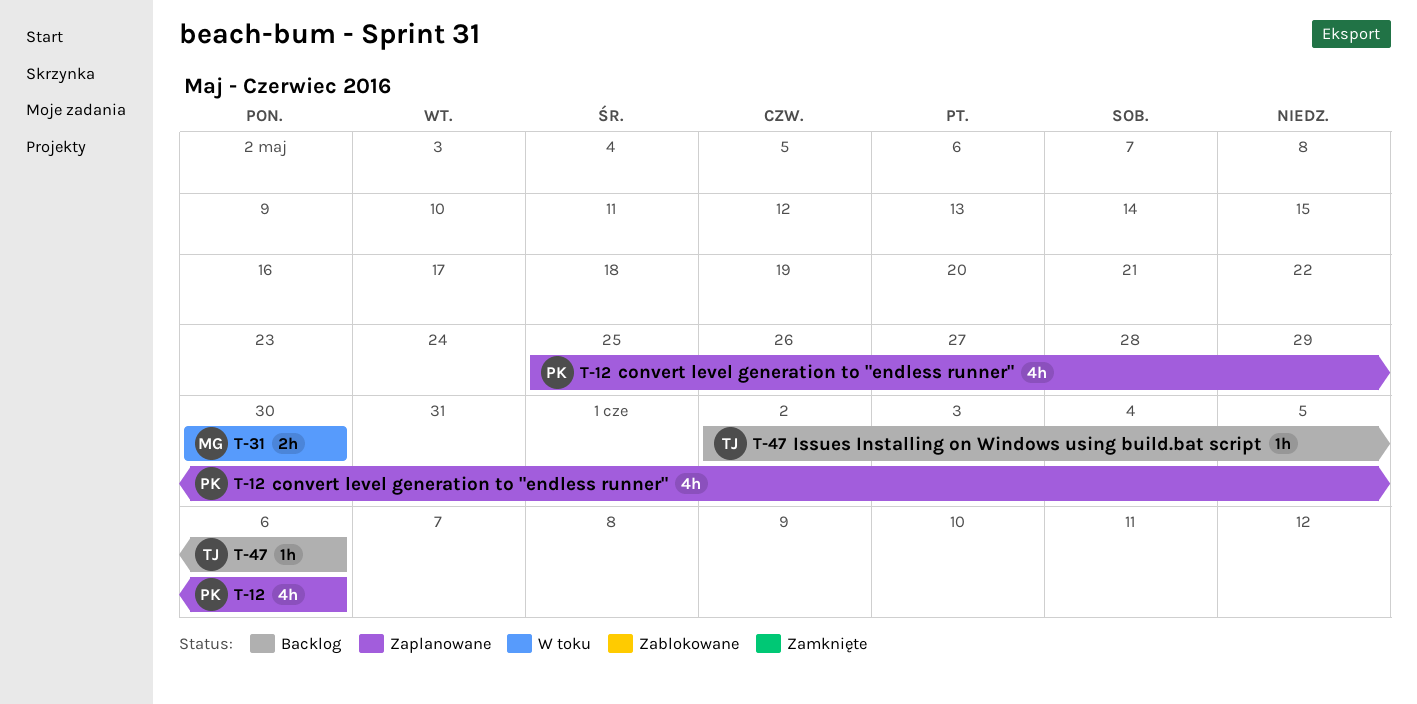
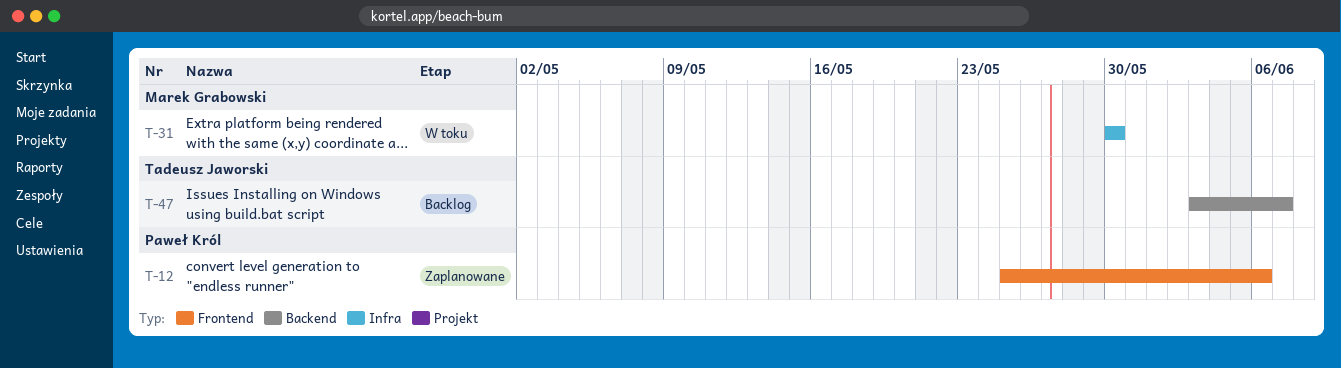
T-47, start: Jun 2 -> Jun 3
T-47, due: Jun 6 -> Jun 7

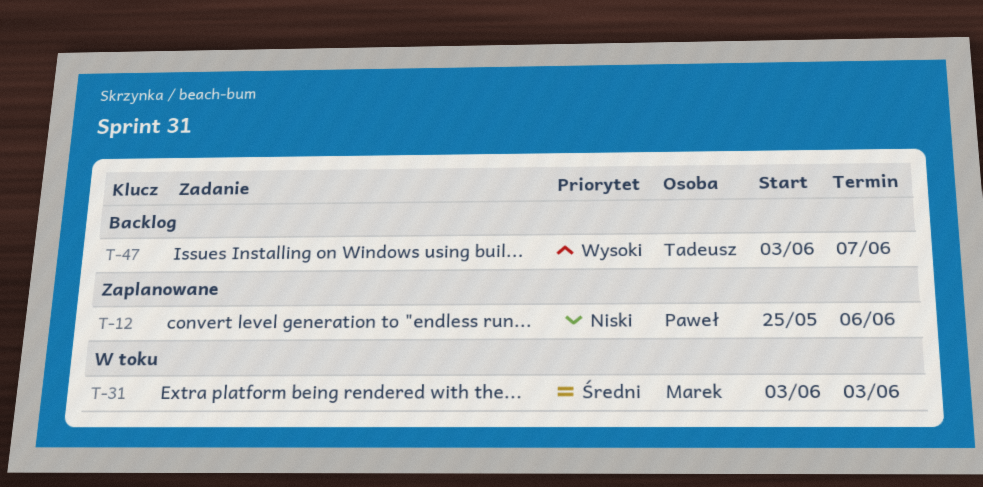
T-31, start: May 30 -> Jun 3
T-31, due: May 30 -> Jun 3

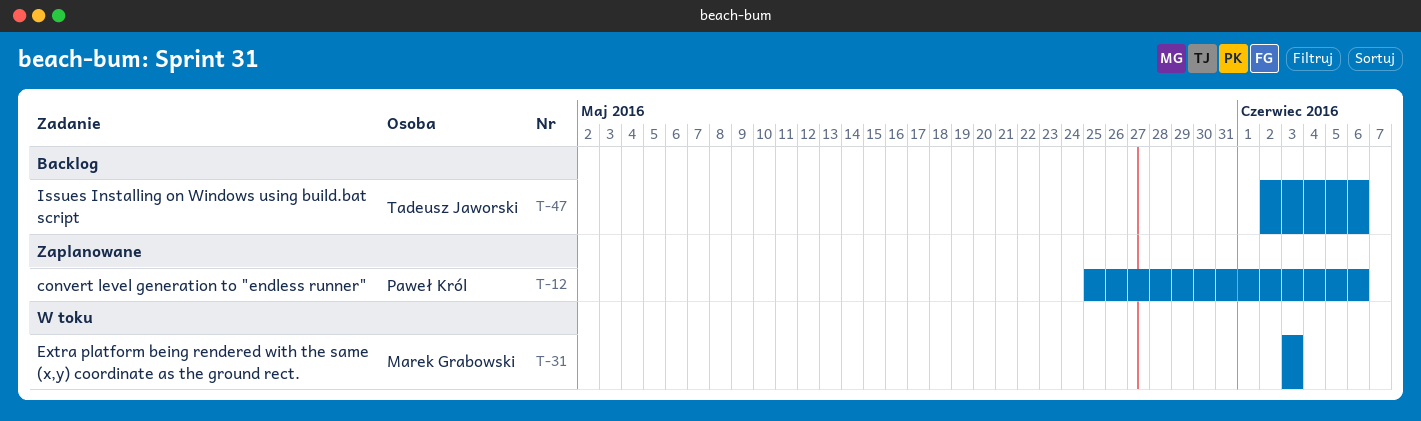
T-47, start: Jun 3 -> Jun 2
T-47, due: Jun 7 -> Jun 6

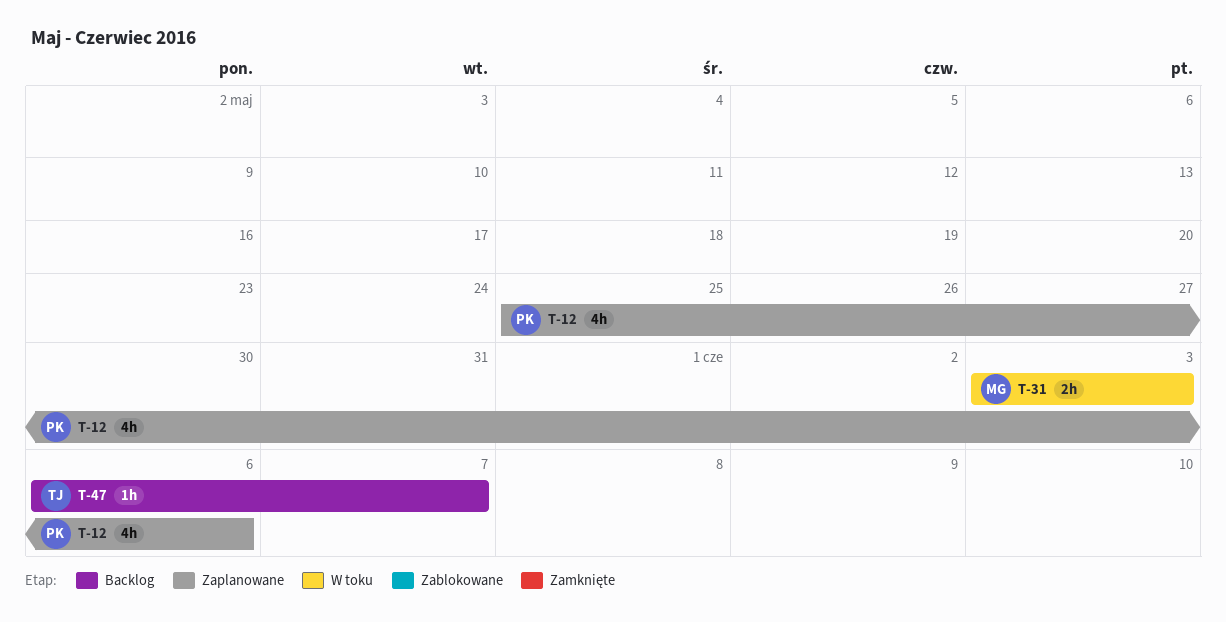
T-47, start: Jun 2 -> Jun 6
T-47, due: Jun 6 -> Jun 7

